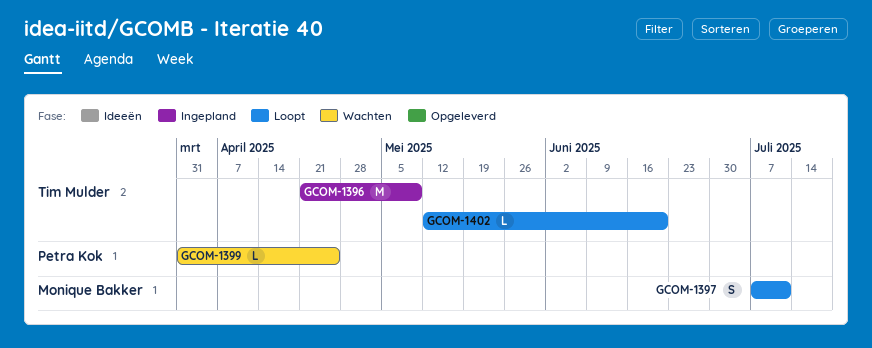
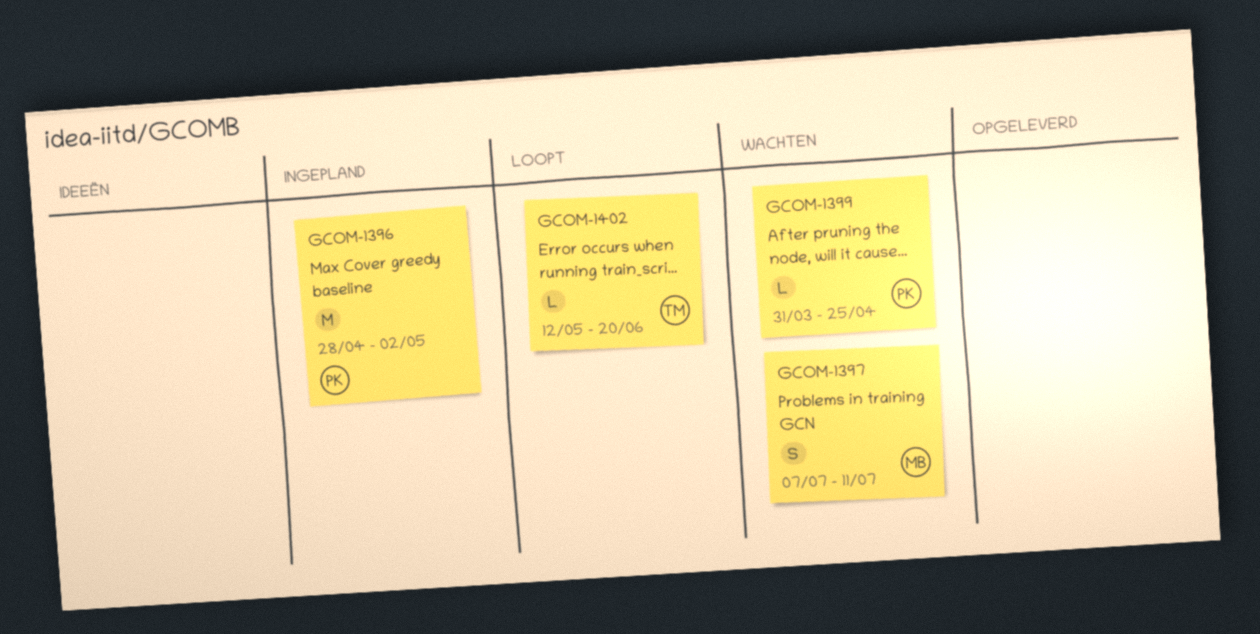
GCOM-1396, owner: Tim Mulder -> Petra Kok
GCOM-1396, start: Apr 21 -> Apr 28
GCOM-1396, due: May 9 -> May 2
GCOM-1397, status: Loopt -> Wachten

